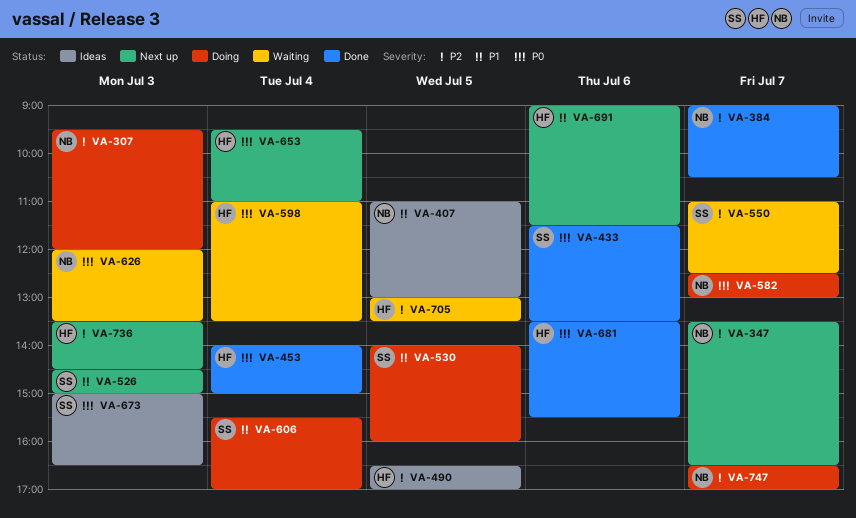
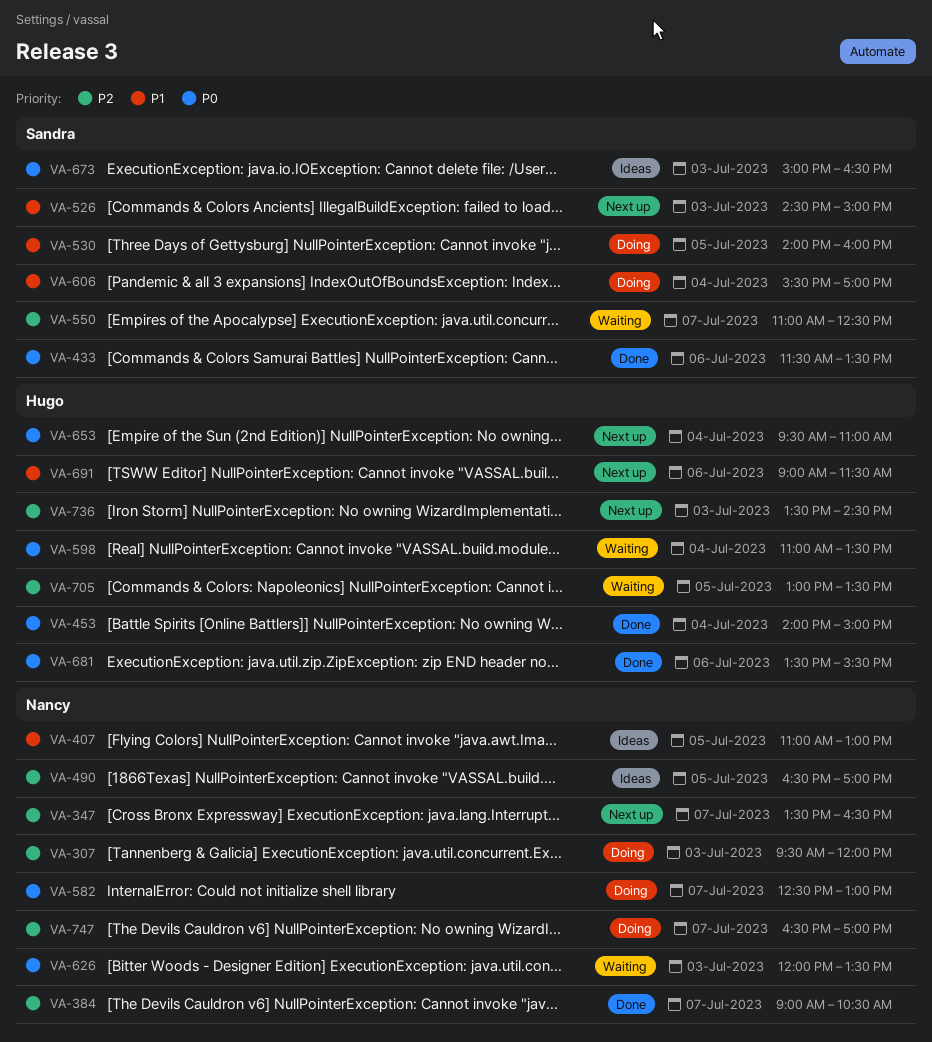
VA-490, owner: Hugo -> Nancy

